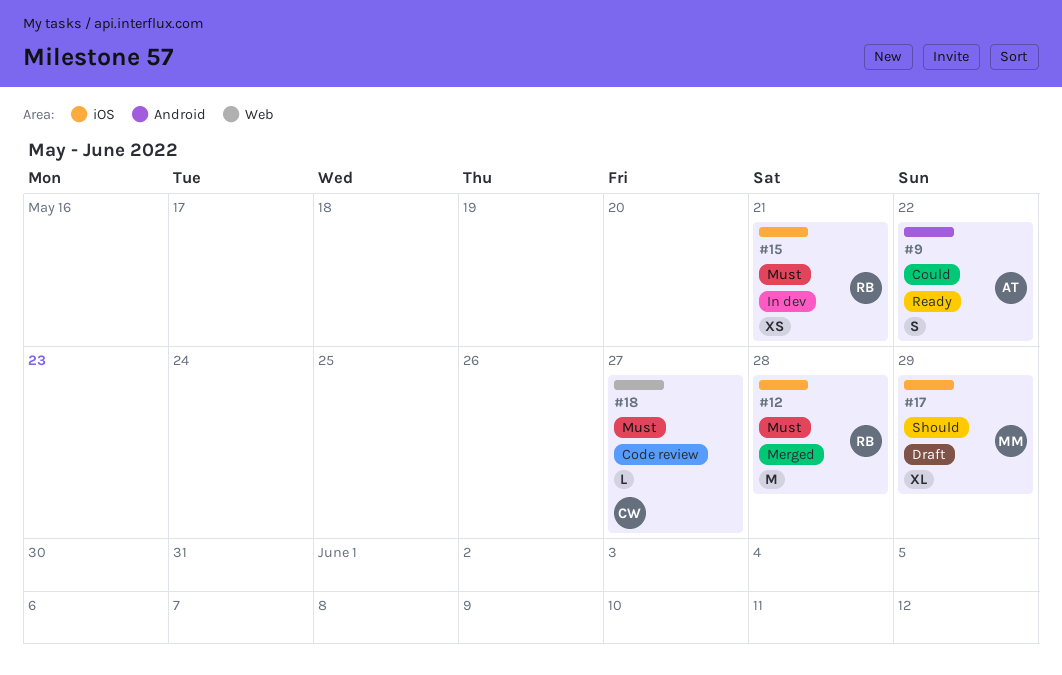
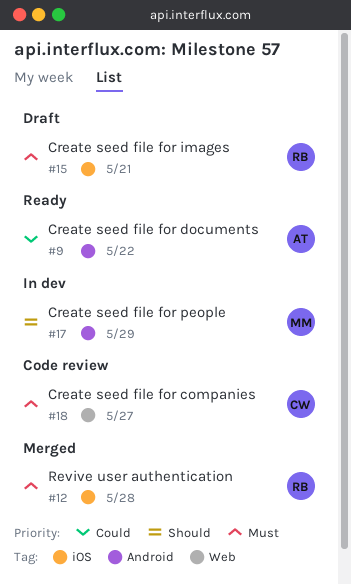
#15, status: In dev -> Draft
#17, status: Draft -> In dev
#17, label: iOS -> Android

